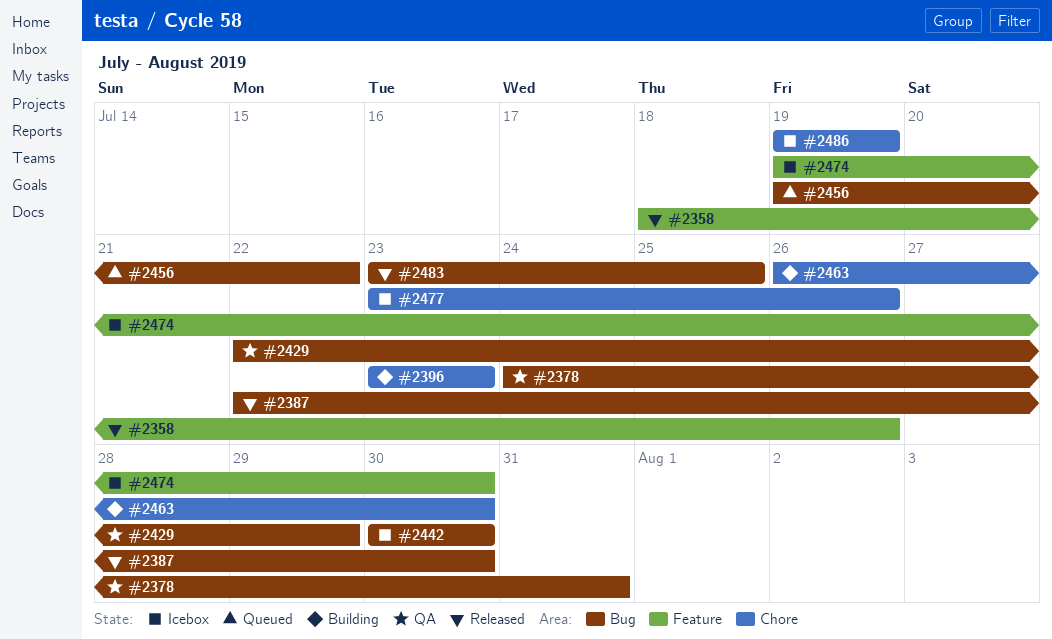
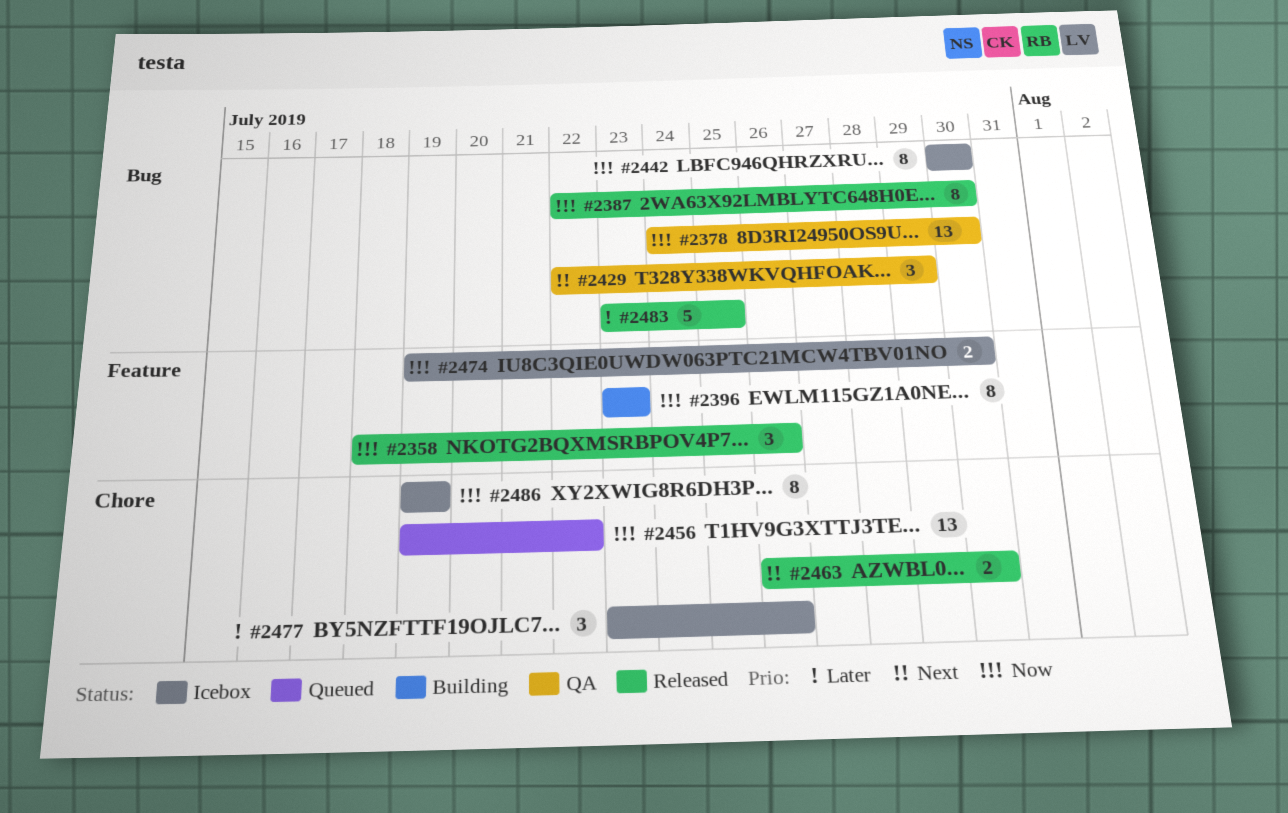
#2378, due: Jul 31 -> Jul 30
#2396, label: Chore -> Feature
#2456, label: Bug -> Chore
#2463, status: Building -> Released

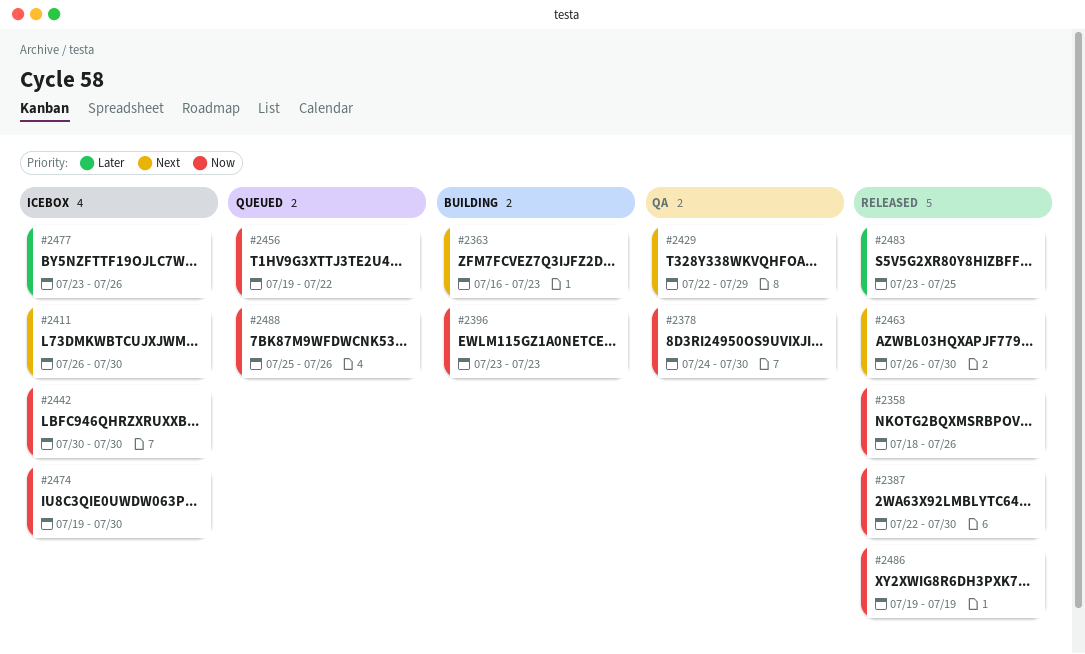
#2363: none -> present
#2411: none -> present
#2486, status: Icebox -> Released
#2488: none -> present

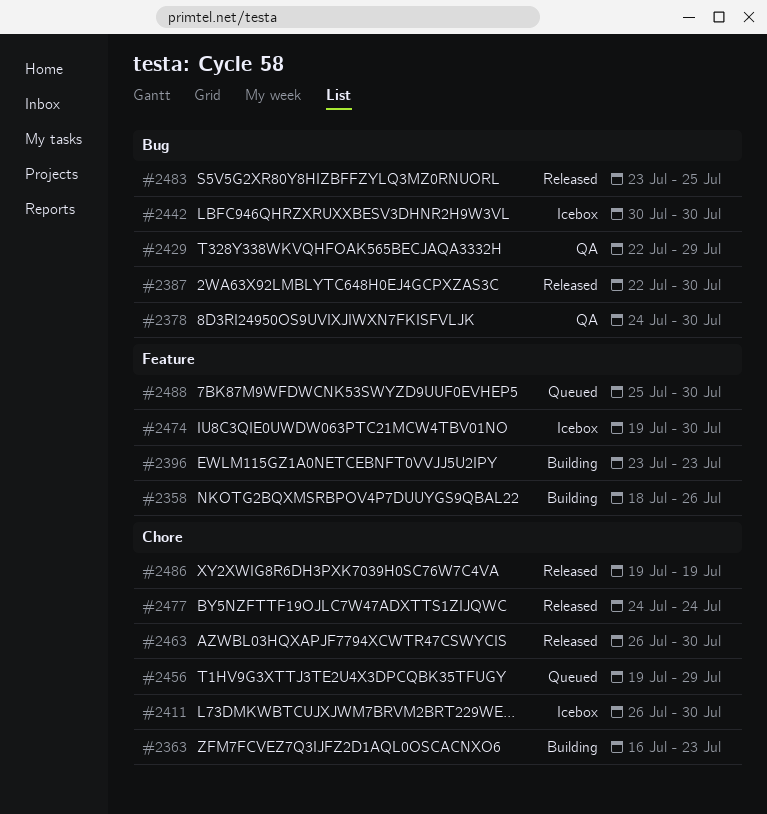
#2358, status: Released -> Building
#2456, due: Jul 22 -> Jul 29
#2477, status: Icebox -> Released
#2477, start: Jul 23 -> Jul 24
#2477, due: Jul 26 -> Jul 24
#2488, due: Jul 26 -> Jul 30

